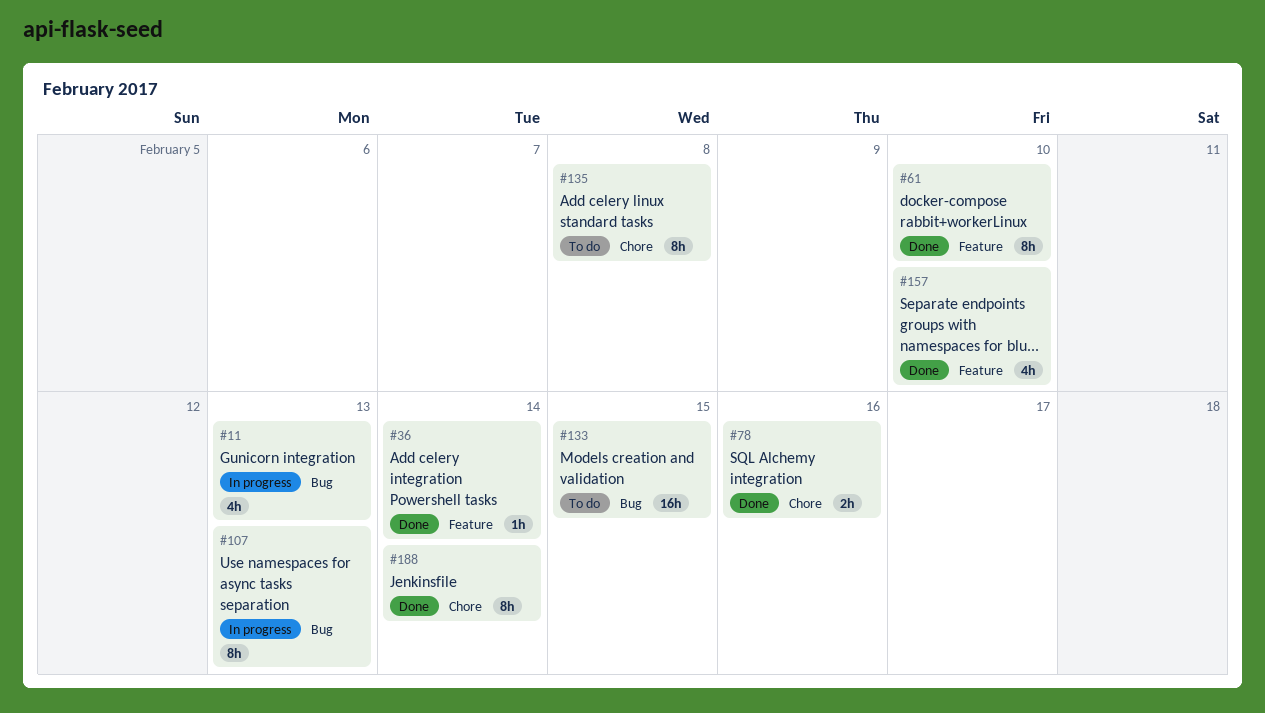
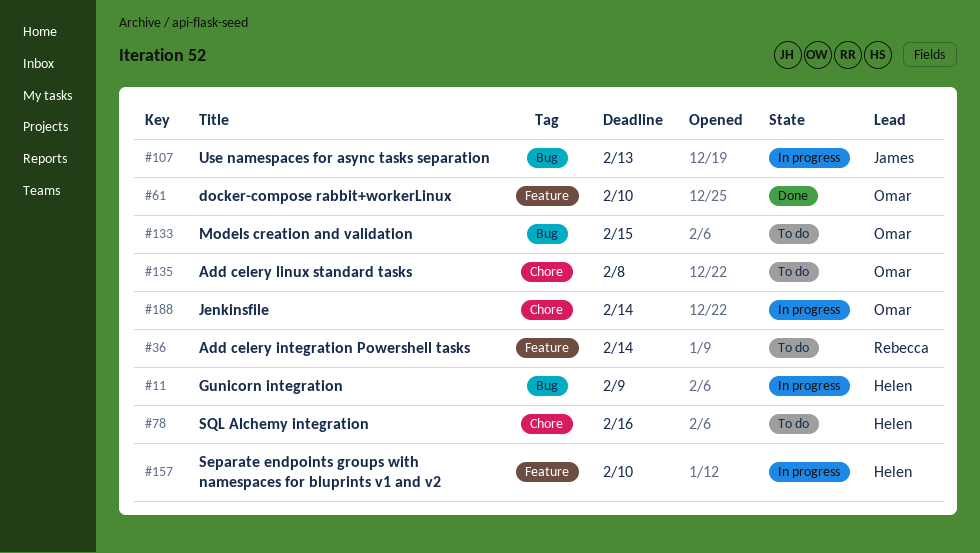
#11, due: Feb 13 -> Feb 9
#36, status: Done -> To do
#78, status: Done -> To do
#157, status: Done -> In progress
#188, status: Done -> In progress

